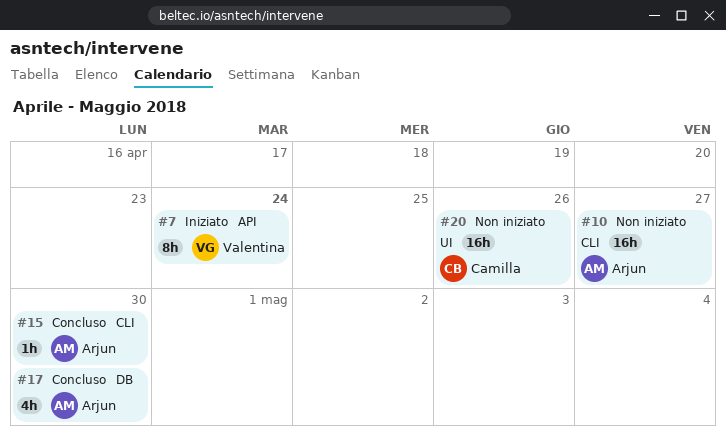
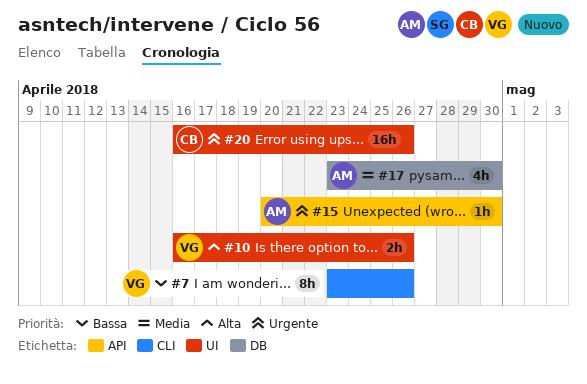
#7, label: API -> CLI
#7, due: Apr 24 -> Apr 26
#10, owner: Arjun -> Valentina
#10, label: CLI -> UI
#10, estimate: 16h -> 2h
#10, due: Apr 27 -> Apr 26
#15, label: CLI -> API

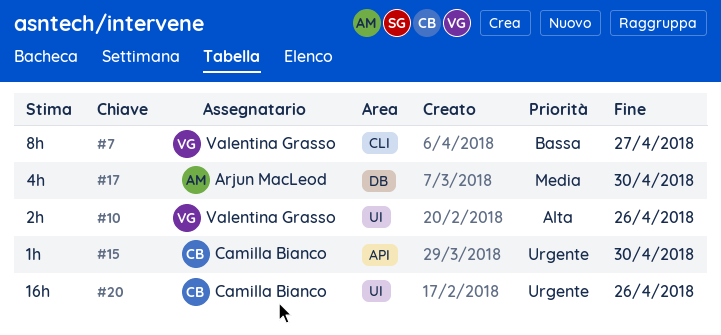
#7, due: Apr 26 -> Apr 27
#15, owner: Arjun MacLeod -> Camilla Bianco

